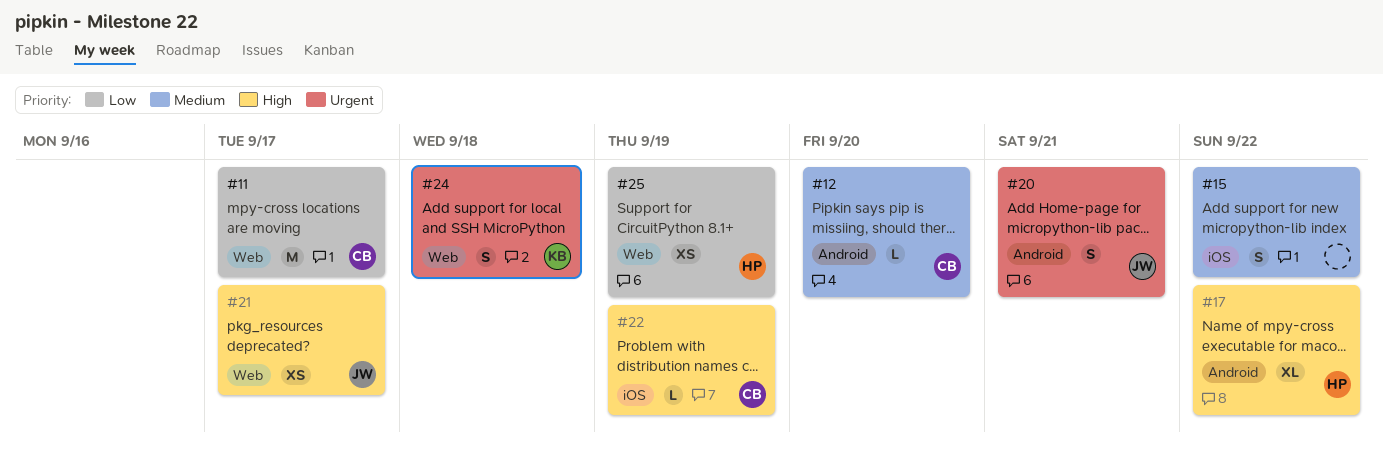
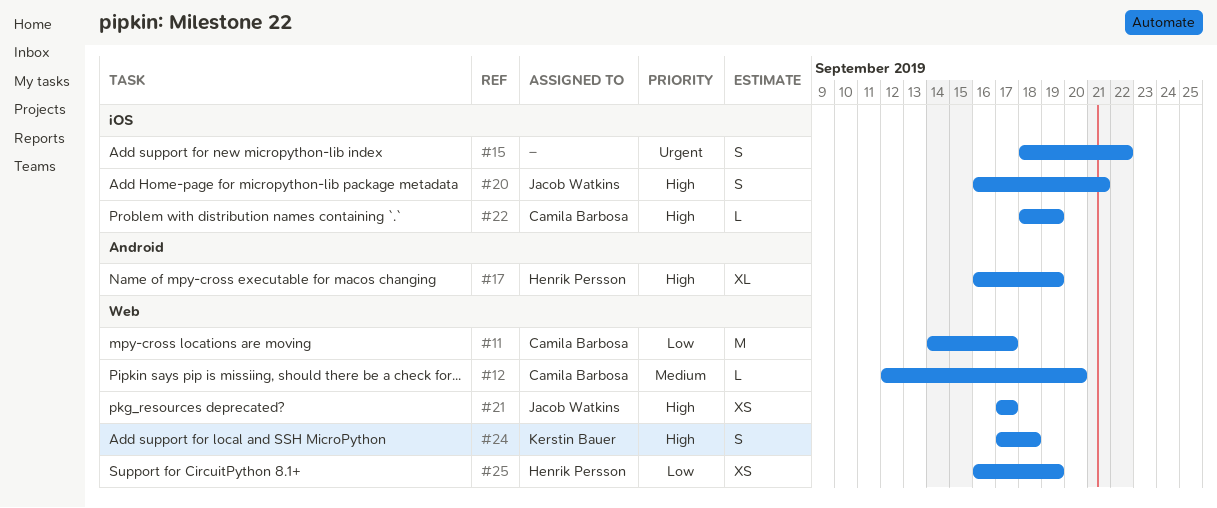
#12, label: Android -> Web
#15, priority: Medium -> Urgent
#17, due: Sep 22 -> Sep 19
#20, priority: Urgent -> High
#20, label: Android -> iOS
#24, priority: Urgent -> High

